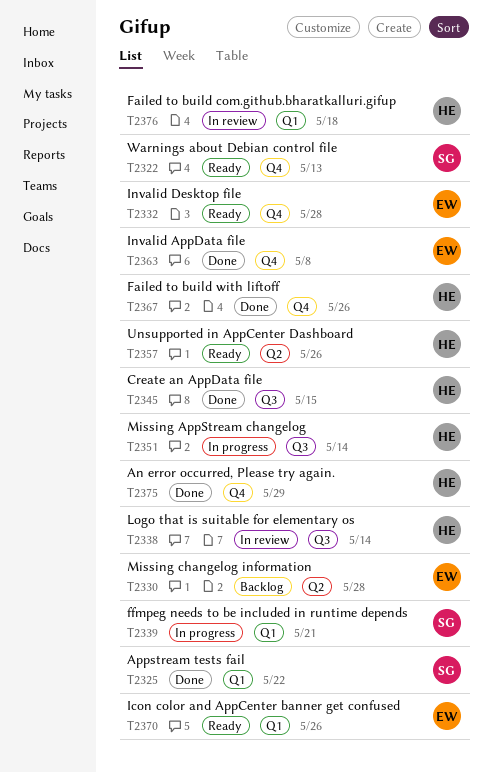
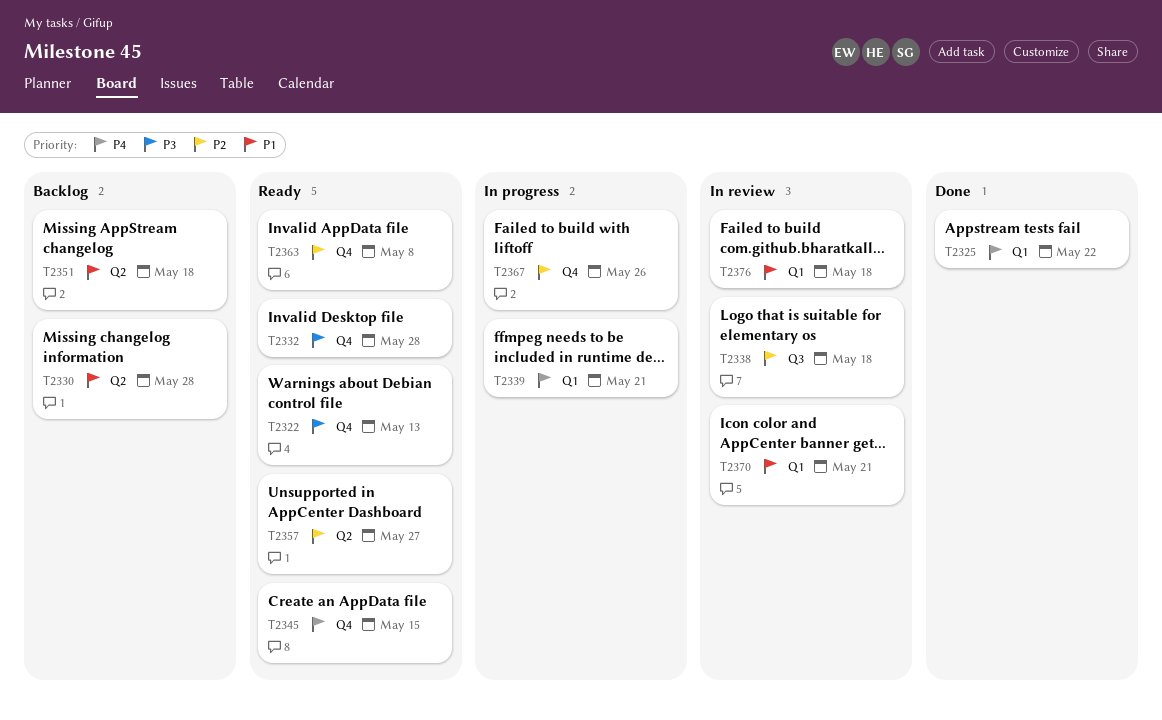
T2338, due: May 14 -> May 18
T2345, status: Done -> Ready
T2345, label: Q3 -> Q4
T2351, status: In progress -> Backlog
T2351, label: Q3 -> Q2
T2351, due: May 14 -> May 18
T2357, due: May 26 -> May 27
T2363, status: Done -> Ready
T2367, status: Done -> In progress
T2370, status: Ready -> In review
T2370, due: May 26 -> May 21
T2375: present -> none

